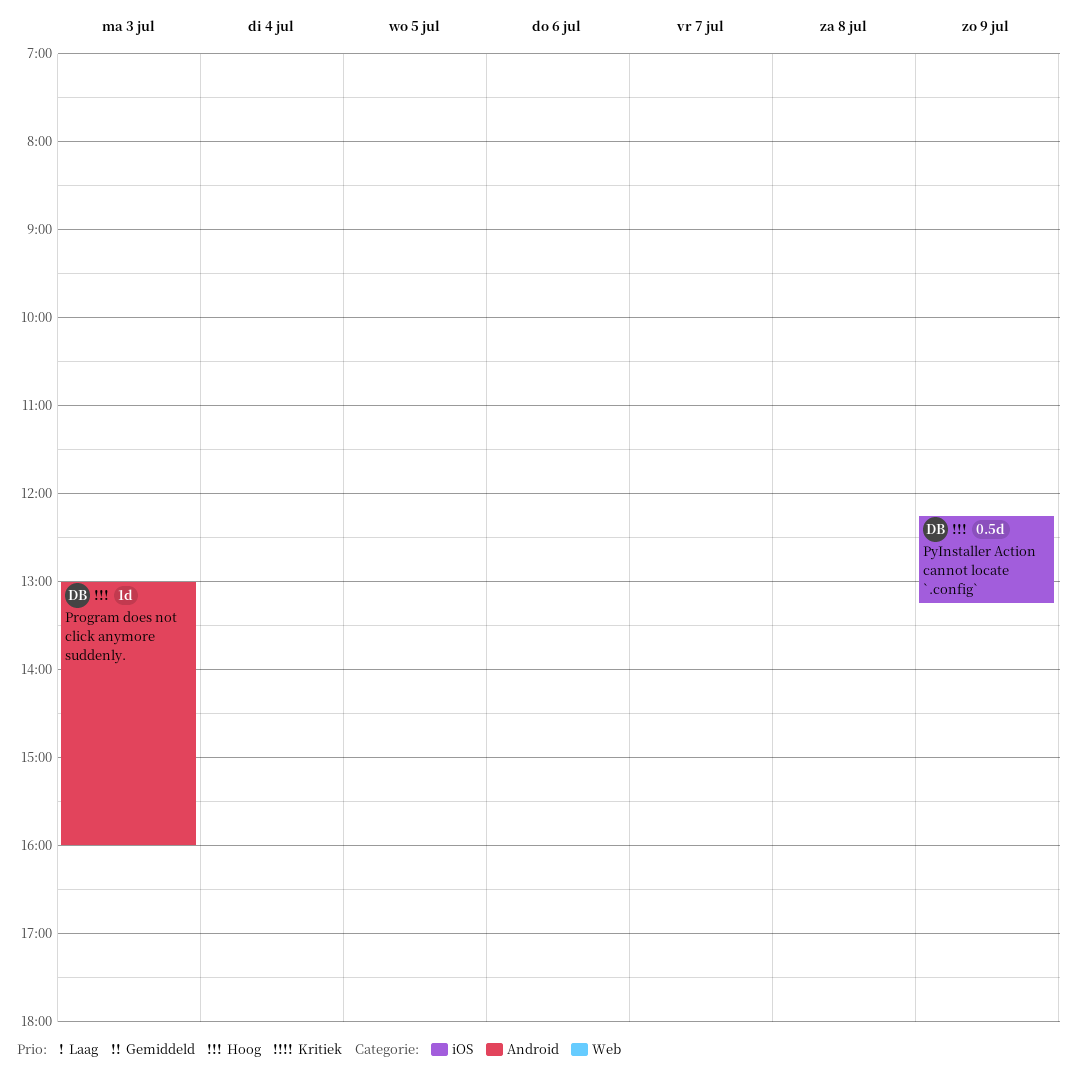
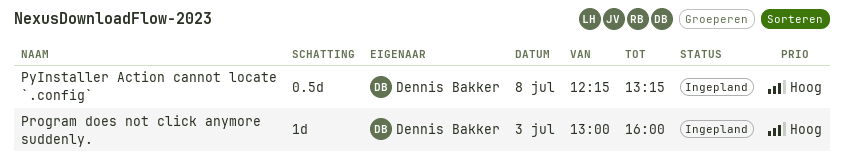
PyInstaller Action cannot locate `.config`, day: Jul 9 -> Jul 8

